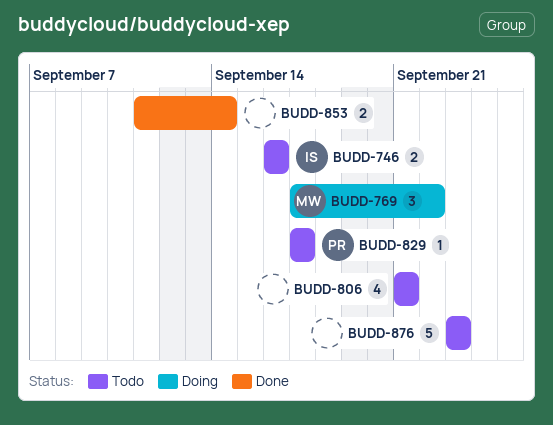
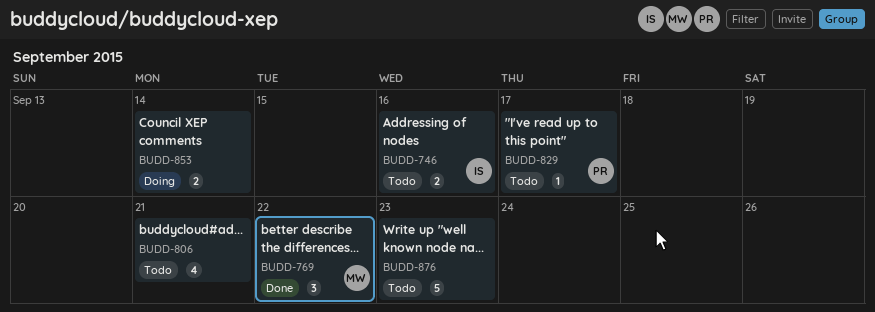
BUDD-769, status: Doing -> Done
BUDD-853, status: Done -> Doing

